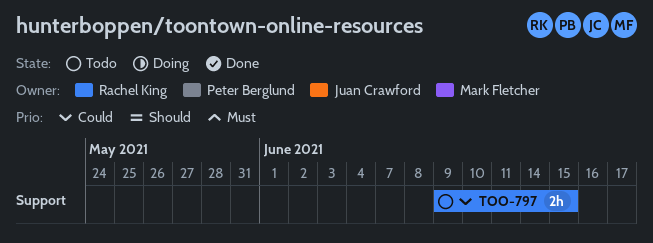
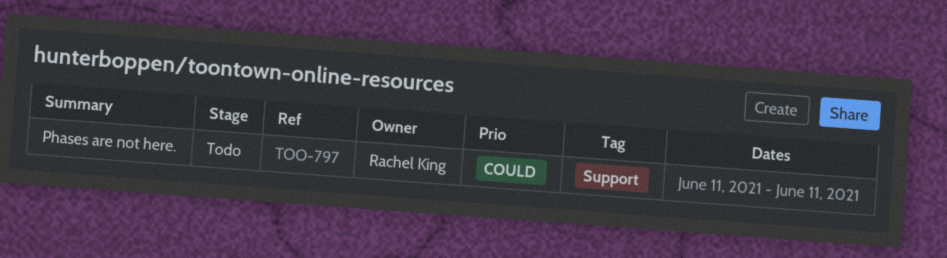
TOO-797, start: Jun 9 -> Jun 11
TOO-797, due: Jun 15 -> Jun 11

